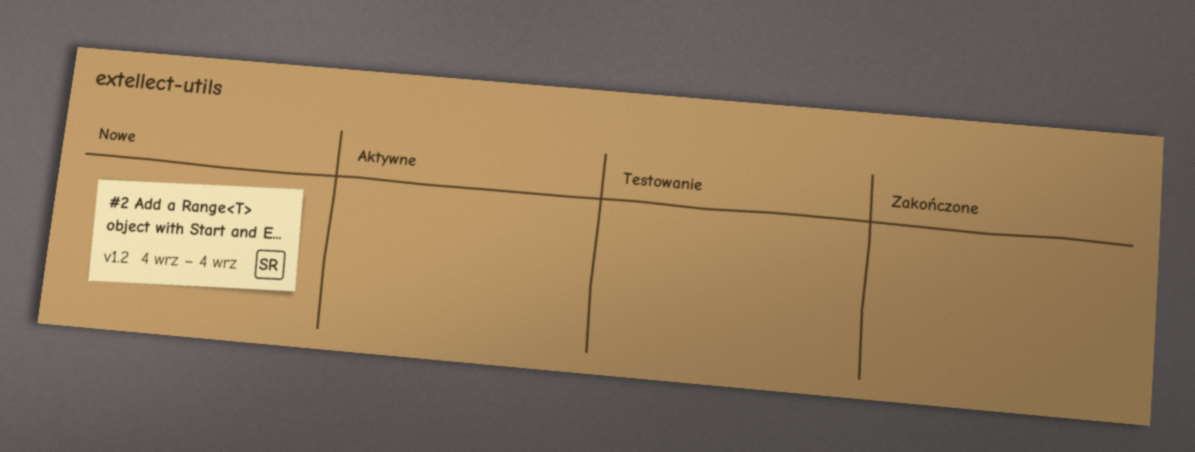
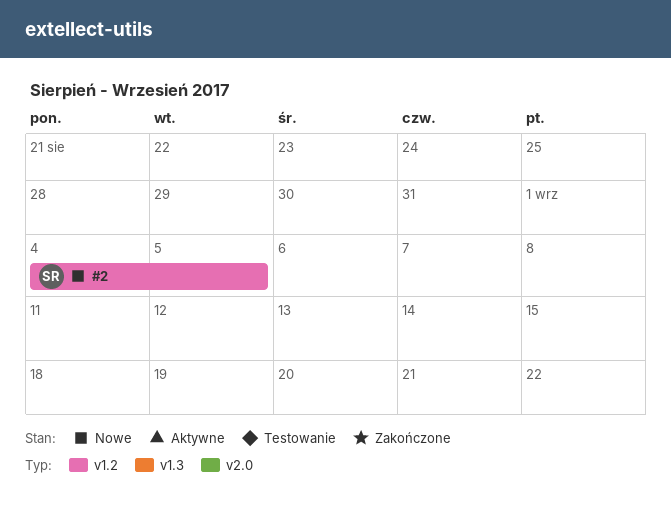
#2, due: Sep 4 -> Sep 5

